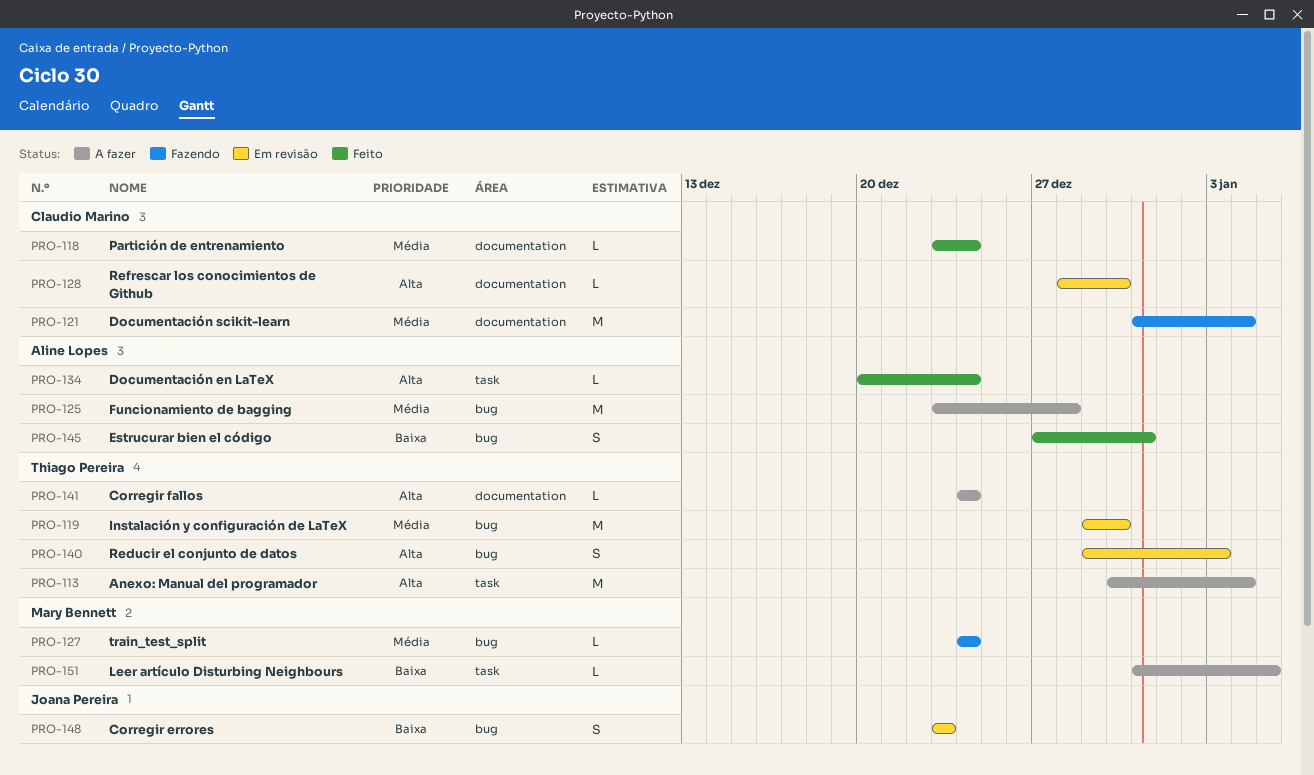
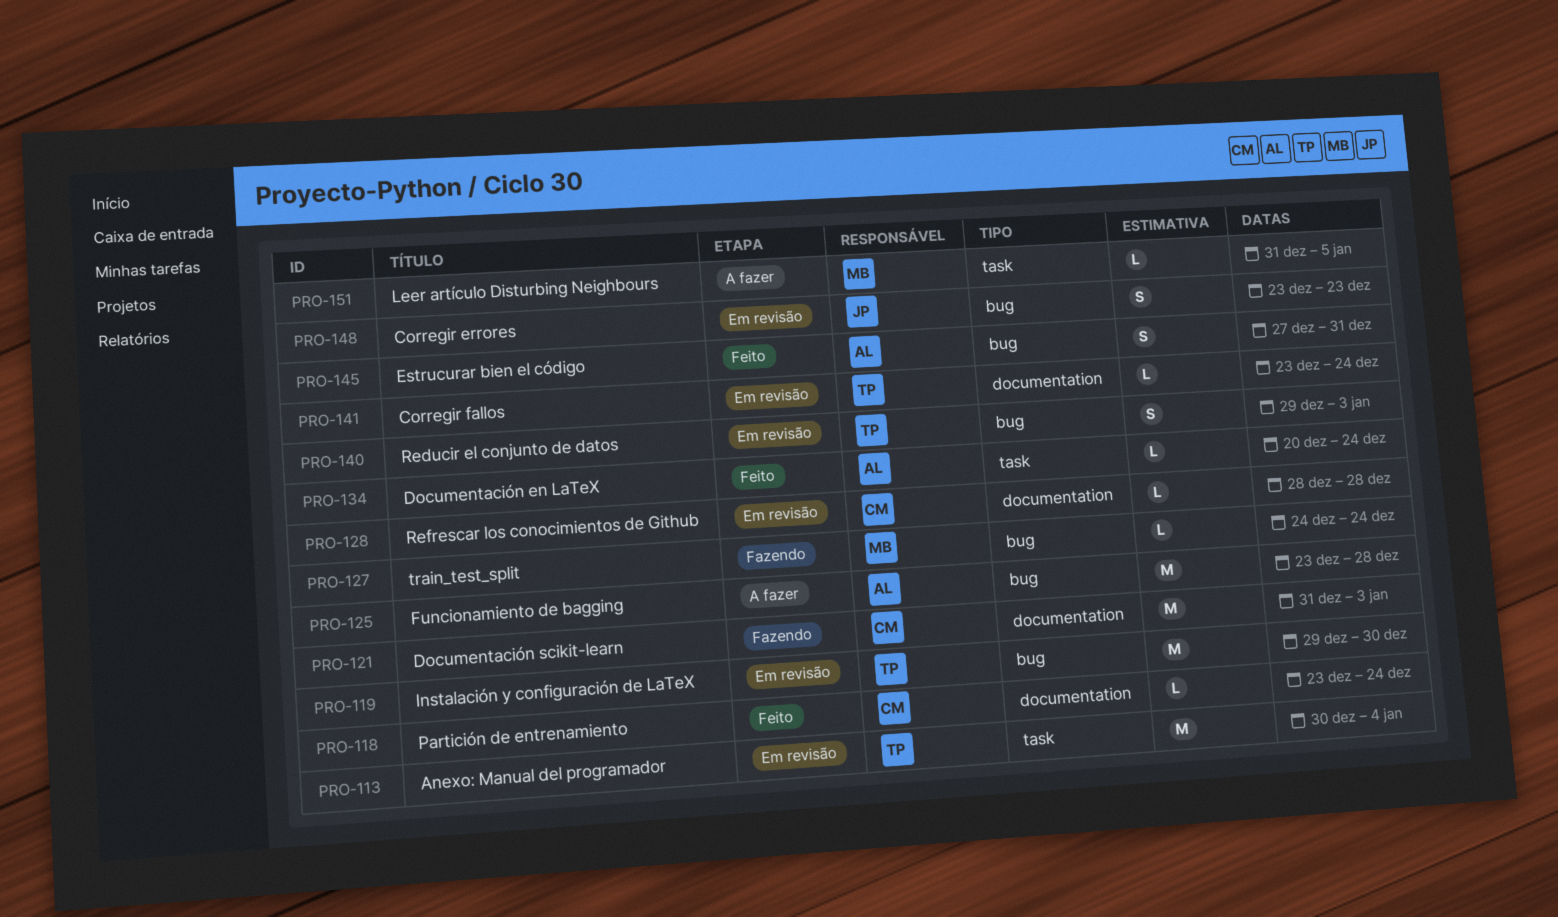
PRO-113, status: A fazer -> Em revisão
PRO-121, due: Jan 4 -> Jan 3
PRO-128, due: Dec 30 -> Dec 28
PRO-141, status: A fazer -> Em revisão
PRO-141, start: Dec 24 -> Dec 23

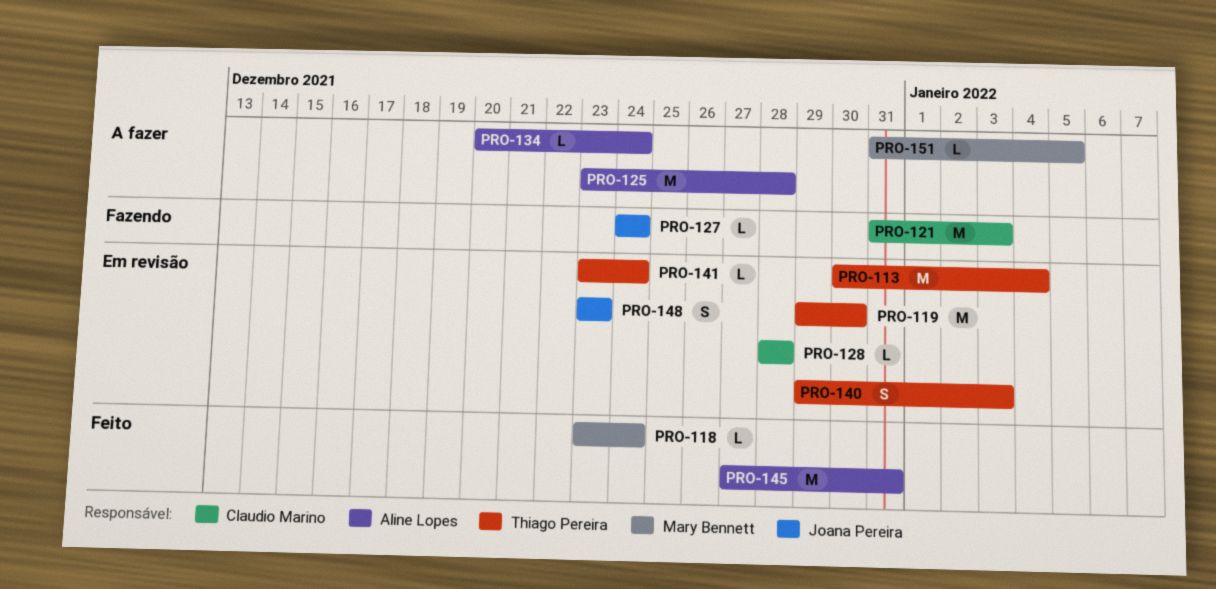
PRO-118, owner: Claudio Marino -> Mary Bennett
PRO-127, owner: Mary Bennett -> Joana Pereira
PRO-134, status: Feito -> A fazer
PRO-145, estimate: S -> M

